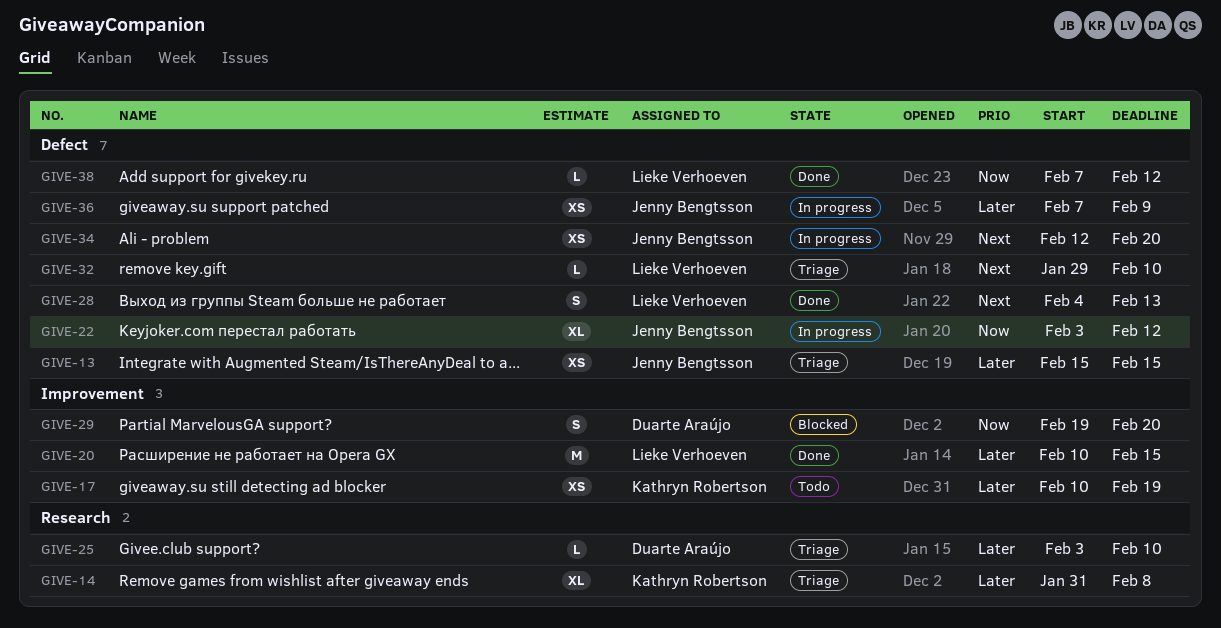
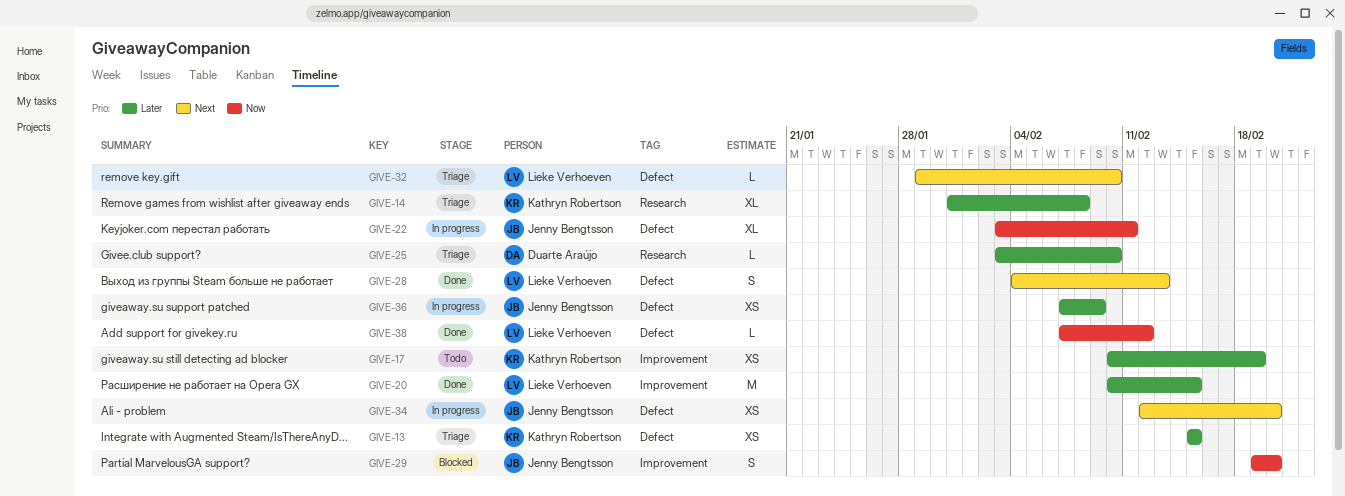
GIVE-13, owner: Jenny Bengtsson -> Kathryn Robertson
GIVE-22, due: Feb 12 -> Feb 11
GIVE-29, owner: Duarte Araújo -> Jenny Bengtsson

